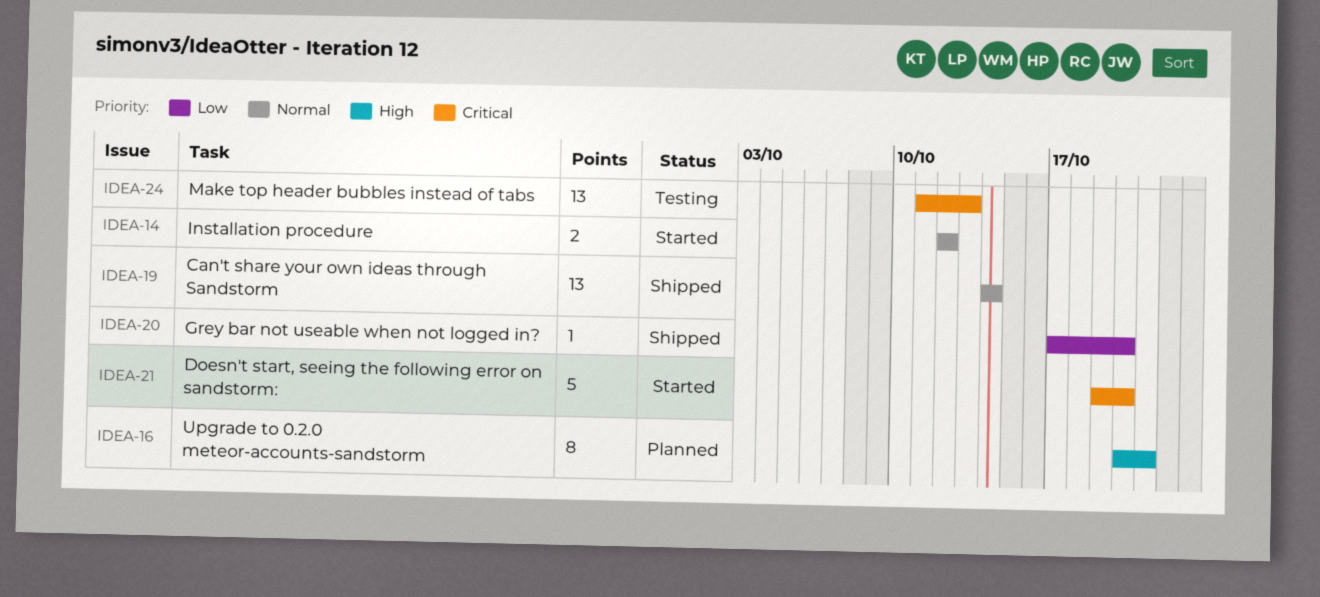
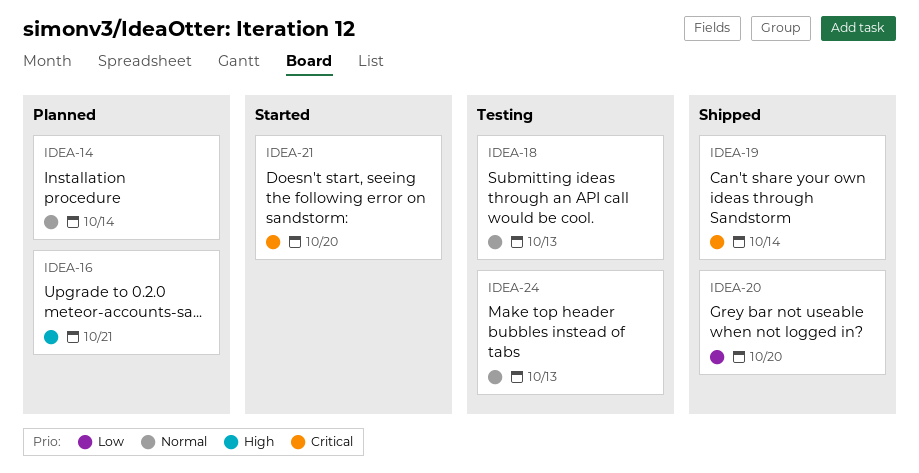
IDEA-14, status: Started -> Planned
IDEA-14, due: Oct 12 -> Oct 14
IDEA-18: none -> present
IDEA-19, priority: Normal -> Critical
IDEA-24, priority: Critical -> Normal

